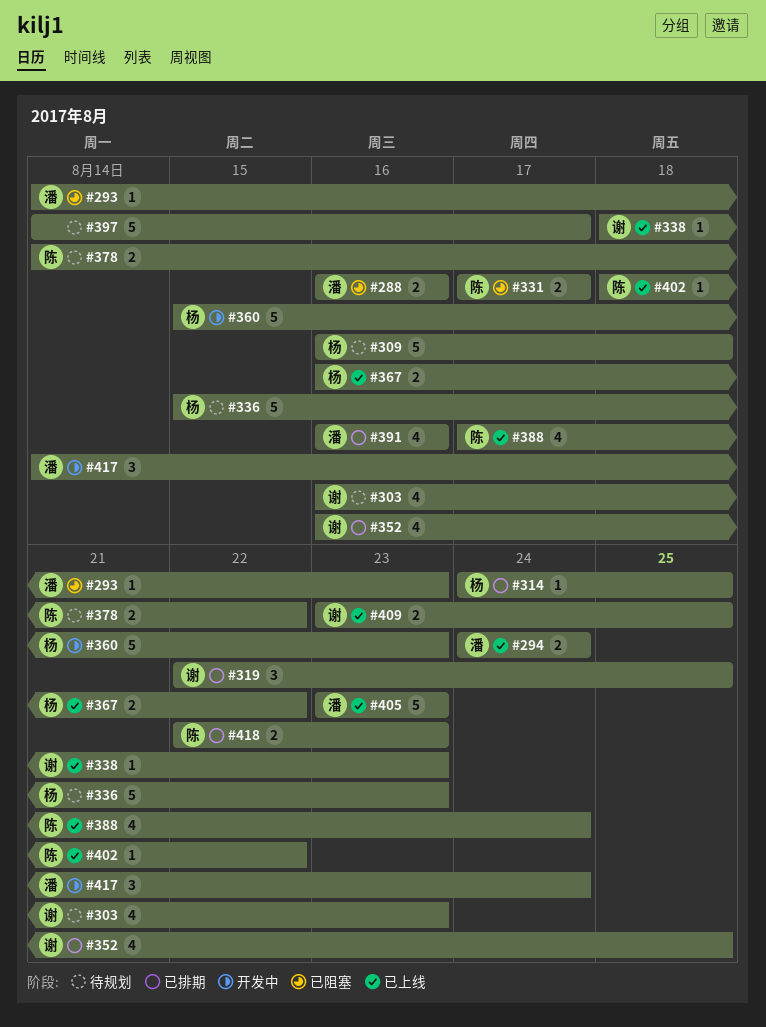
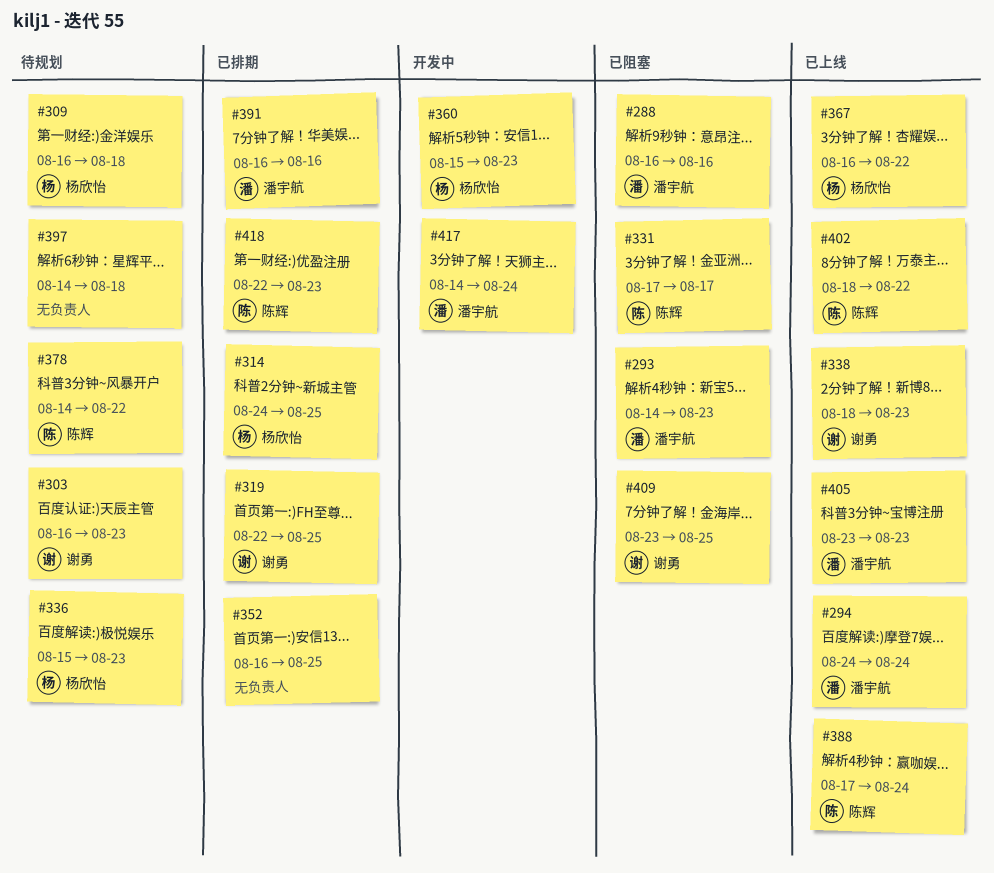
#352, owner: 谢勇 -> none
#397, due: Aug 17 -> Aug 18
#409, status: 已上线 -> 已阻塞

